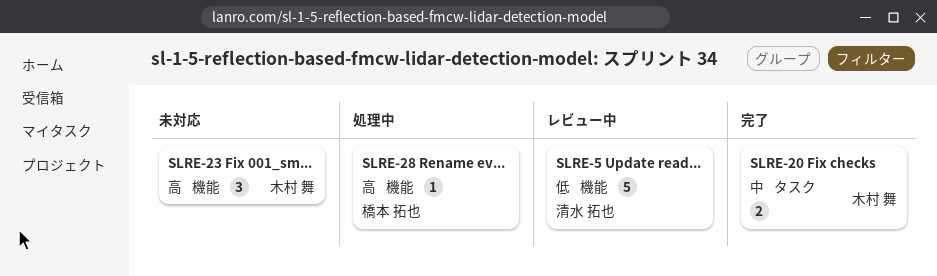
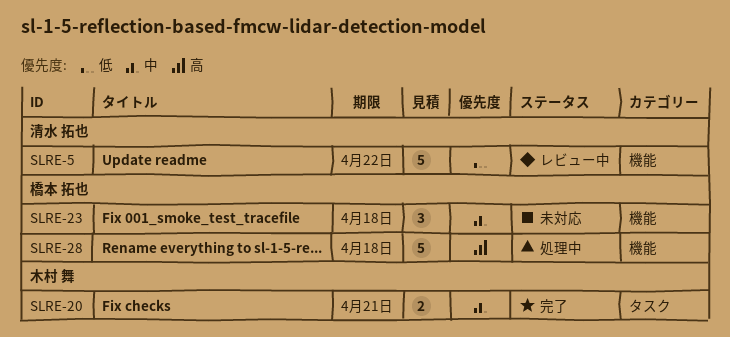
SLRE-23, owner: 木村 舞 -> 橋本 拓也
SLRE-23, priority: 高 -> 中
SLRE-28, estimate: 1 -> 5

